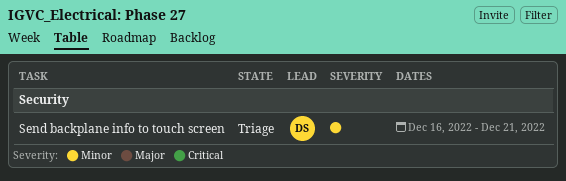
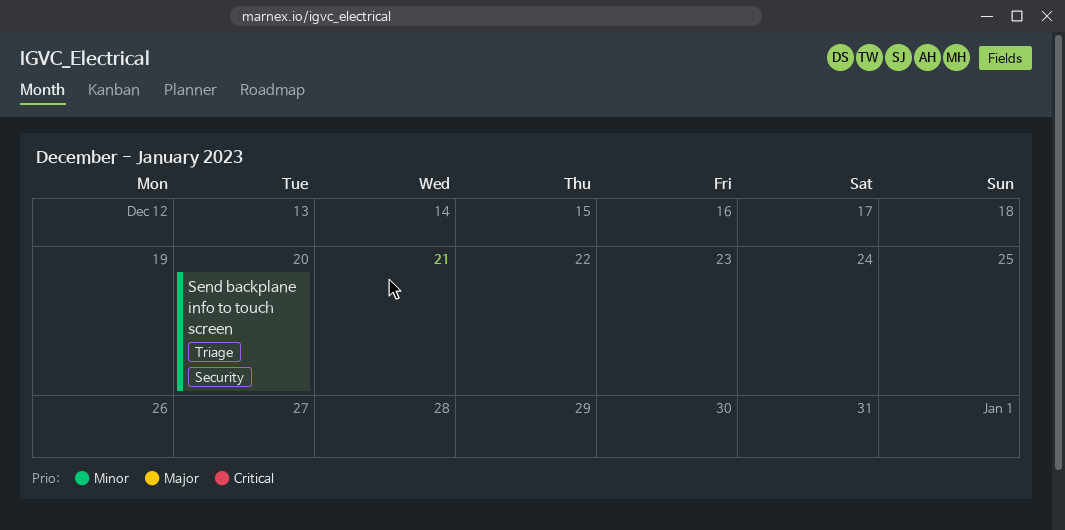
Send backplane info to touch screen, due: Dec 21 -> Dec 20

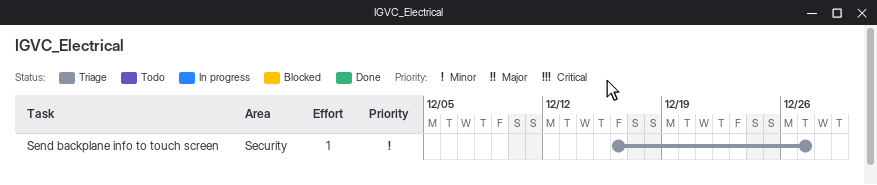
Send backplane info to touch screen, due: Dec 20 -> Dec 27

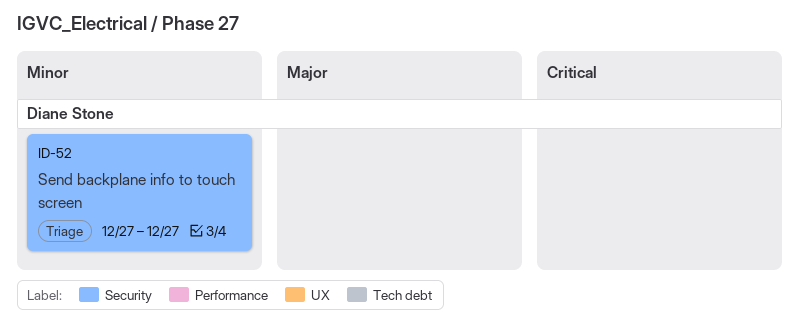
Send backplane info to touch screen, start: Dec 16 -> Dec 27

